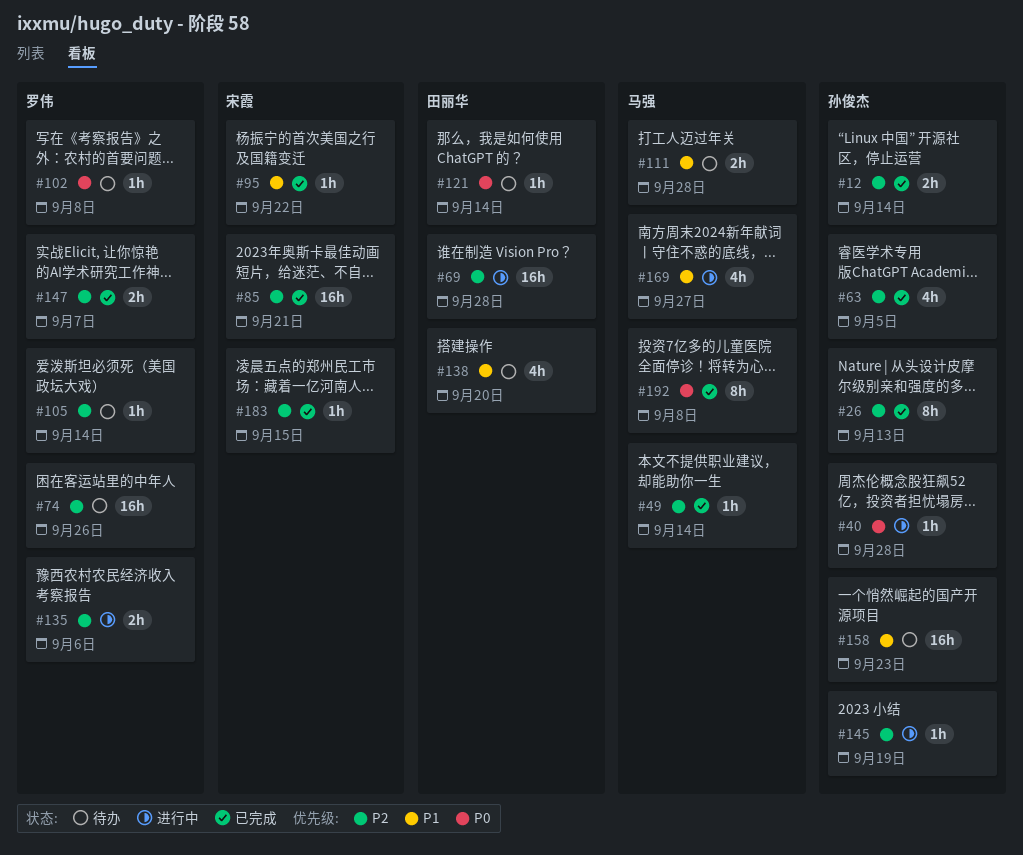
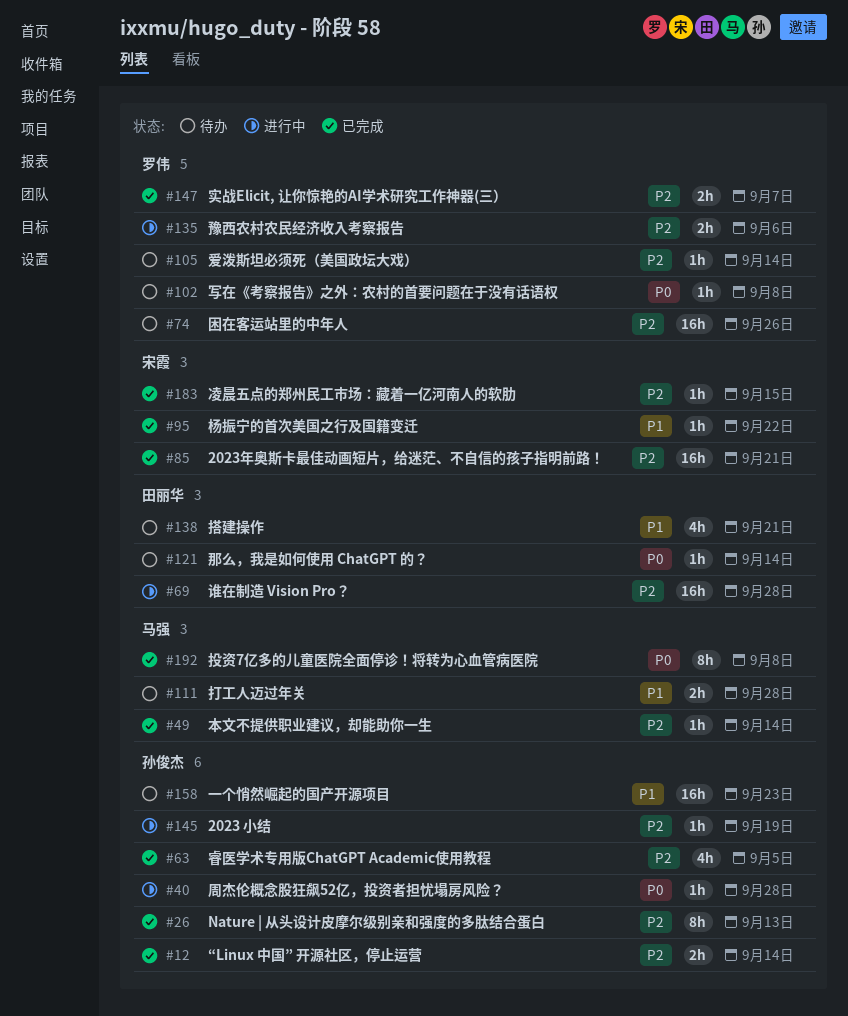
#138, due: Sep 20 -> Sep 21
#169: present -> none

